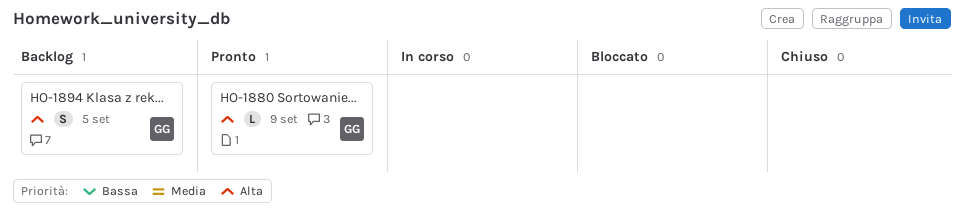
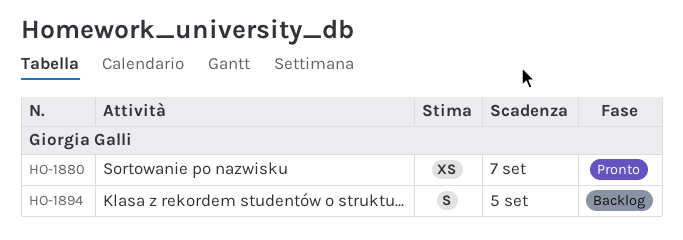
HO-1880, estimate: L -> XS
HO-1880, due: Sep 9 -> Sep 7

